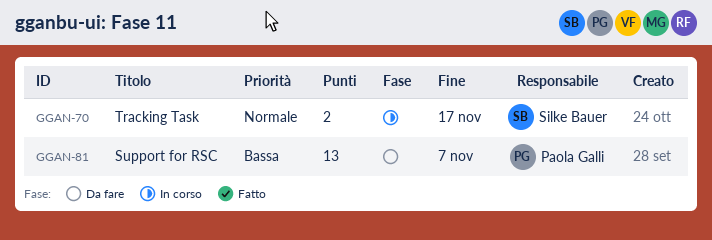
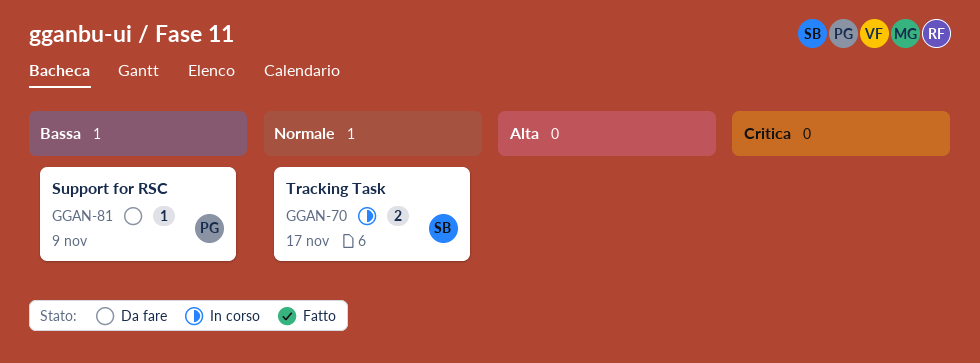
GGAN-81, estimate: 13 -> 1
GGAN-81, due: Nov 7 -> Nov 9

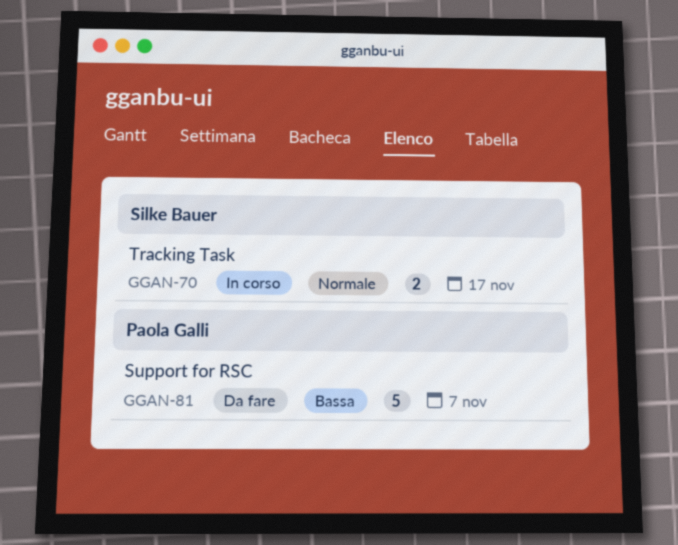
GGAN-81, estimate: 1 -> 5
GGAN-81, due: Nov 9 -> Nov 7

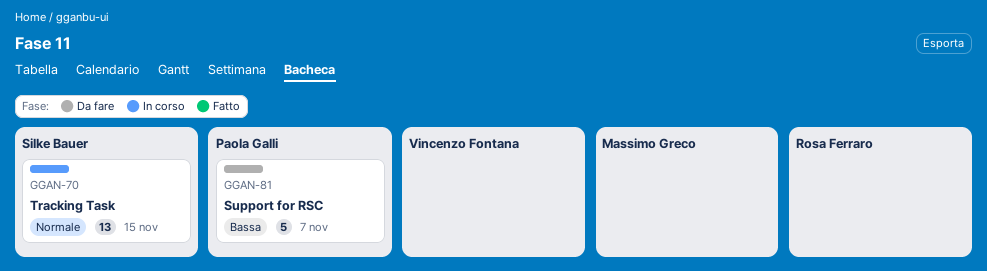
GGAN-70, estimate: 2 -> 13
GGAN-70, due: Nov 17 -> Nov 15

